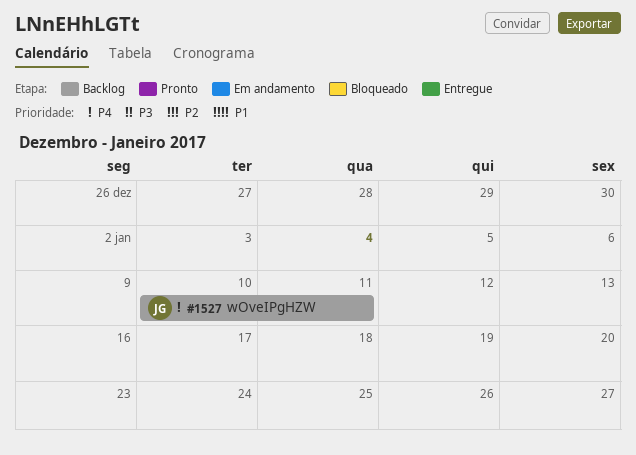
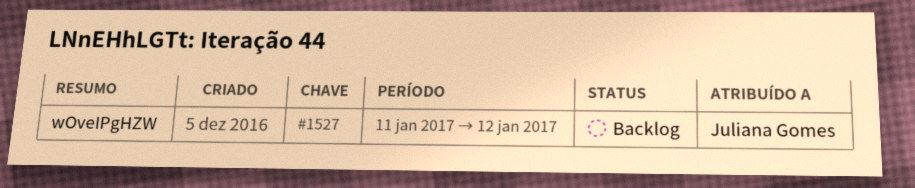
#1527, start: Jan 10 -> Jan 11
#1527, due: Jan 11 -> Jan 12

